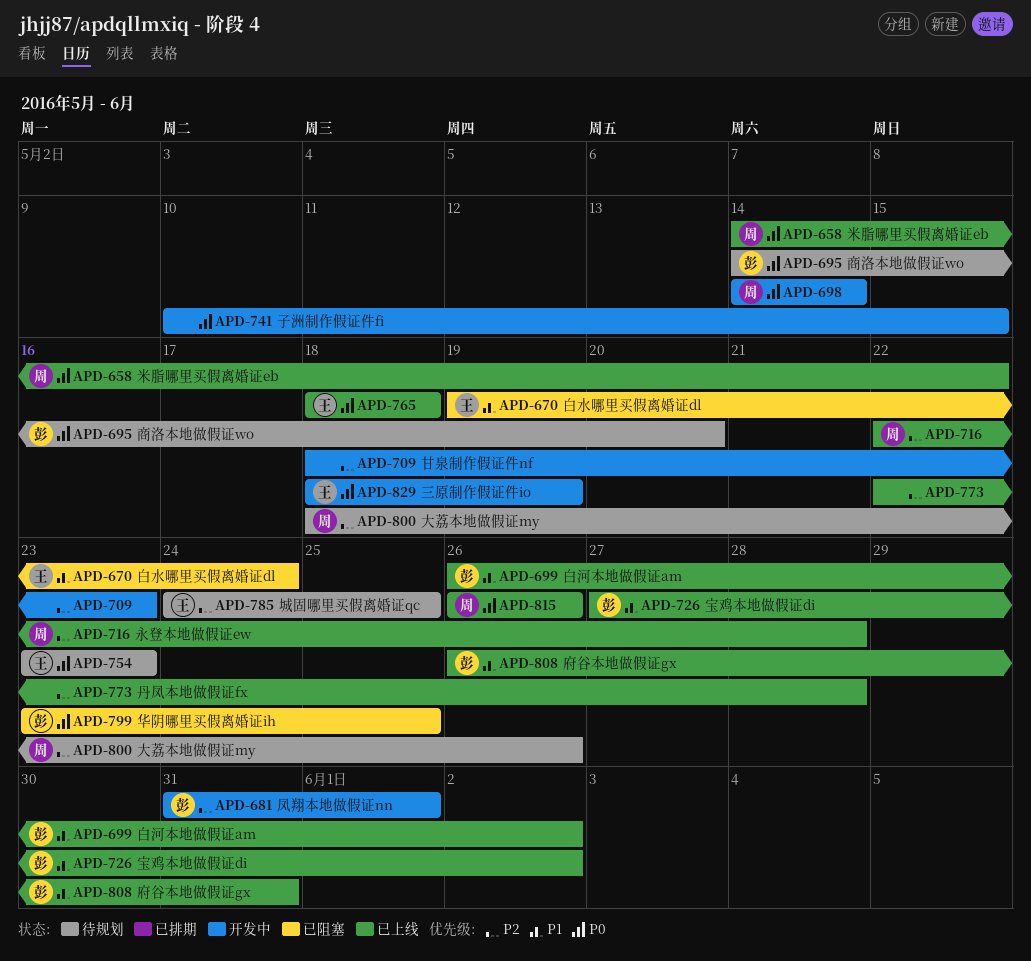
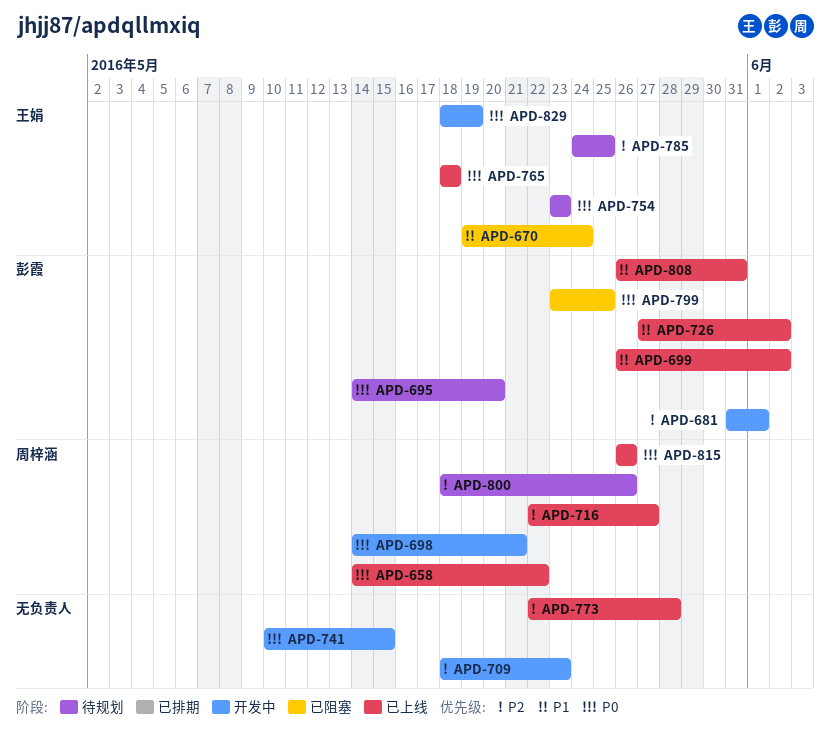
APD-698, due: May 14 -> May 21
APD-716, due: May 28 -> May 27

